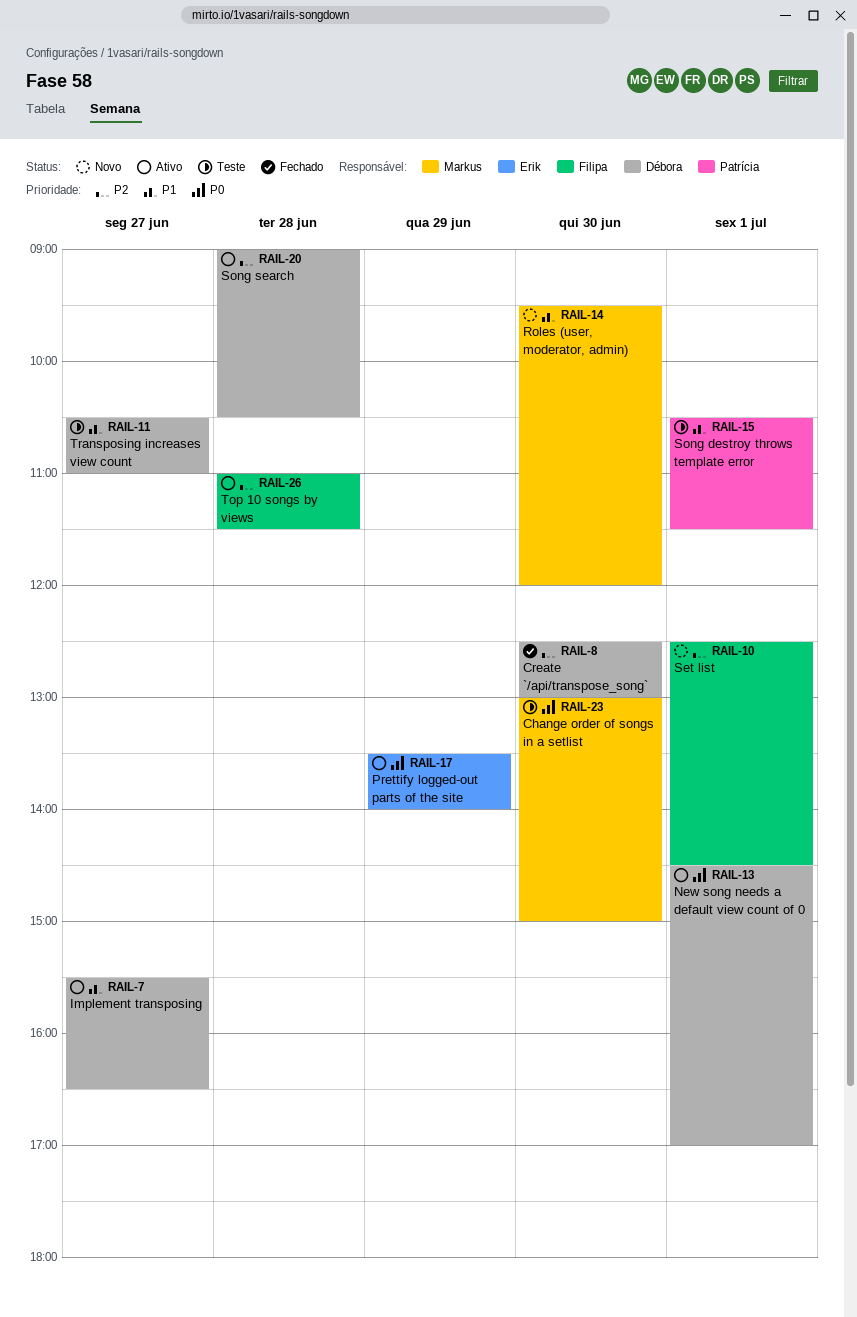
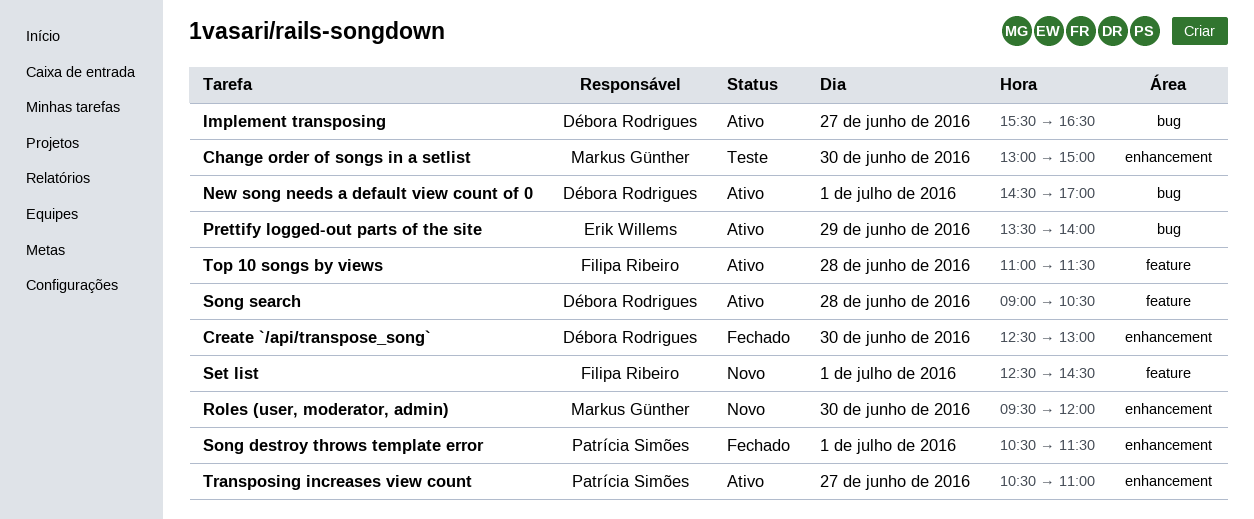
Song destroy throws template error, status: Teste -> Fechado
Transposing increases view count, status: Teste -> Ativo
Transposing increases view count, owner: Débora Rodrigues -> Patrícia Simões

